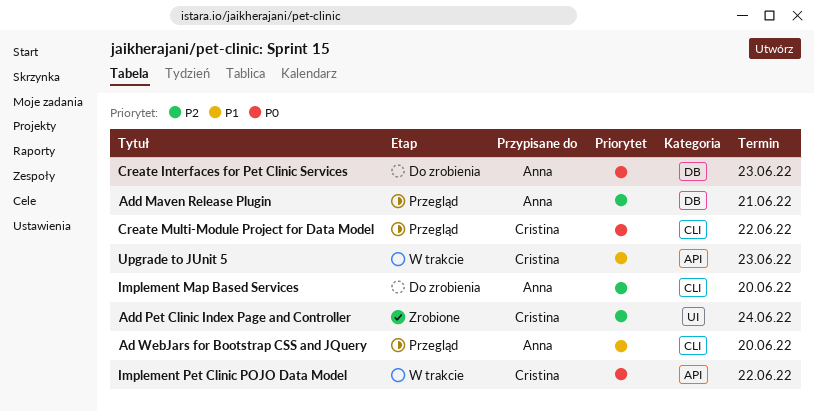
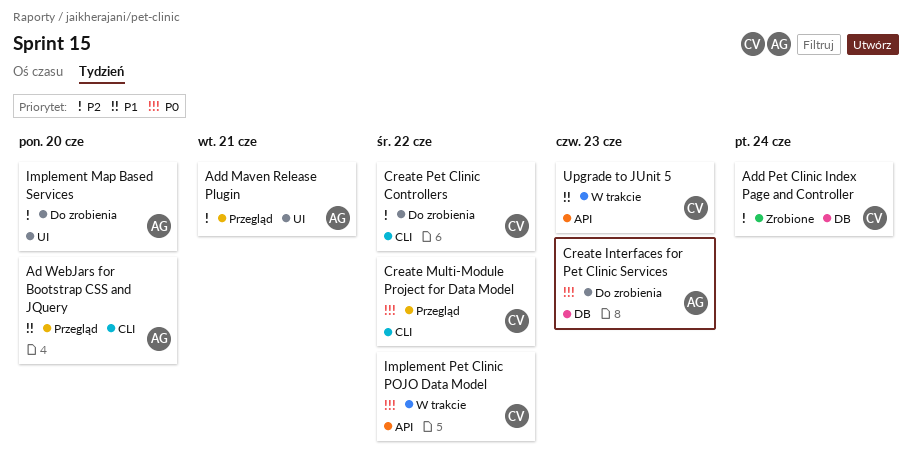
Add Maven Release Plugin, label: DB -> UI
Add Pet Clinic Index Page and Controller, label: UI -> DB
Create Pet Clinic Controllers: none -> present
Implement Map Based Services, label: CLI -> UI

